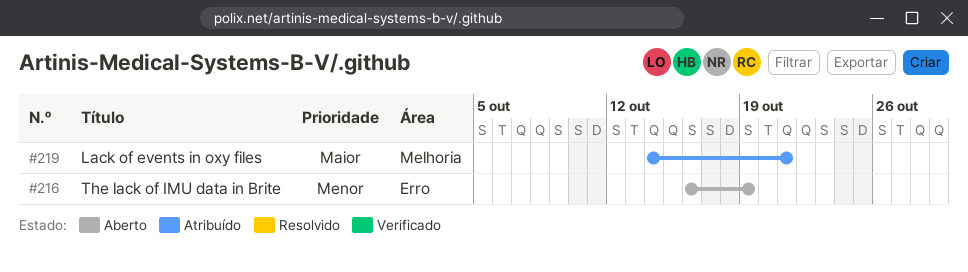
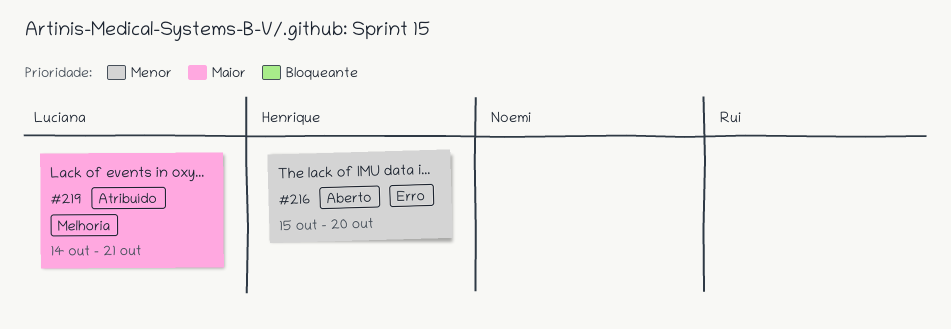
#216, start: Oct 16 -> Oct 15
#216, due: Oct 19 -> Oct 20

